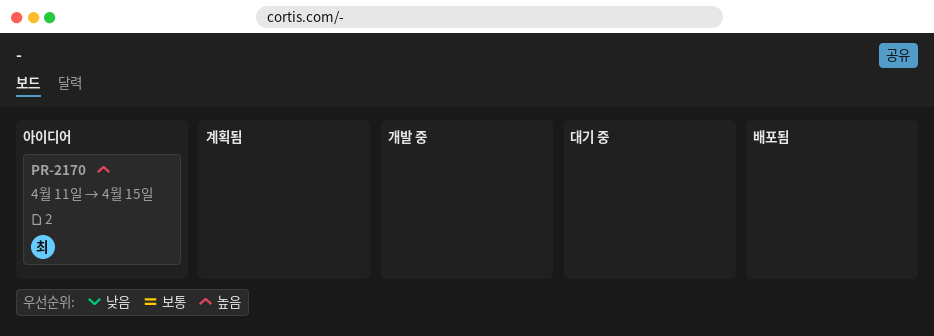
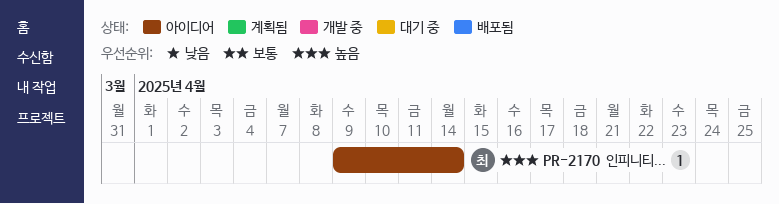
PR-2170, start: Apr 11 -> Apr 9
PR-2170, due: Apr 15 -> Apr 14

